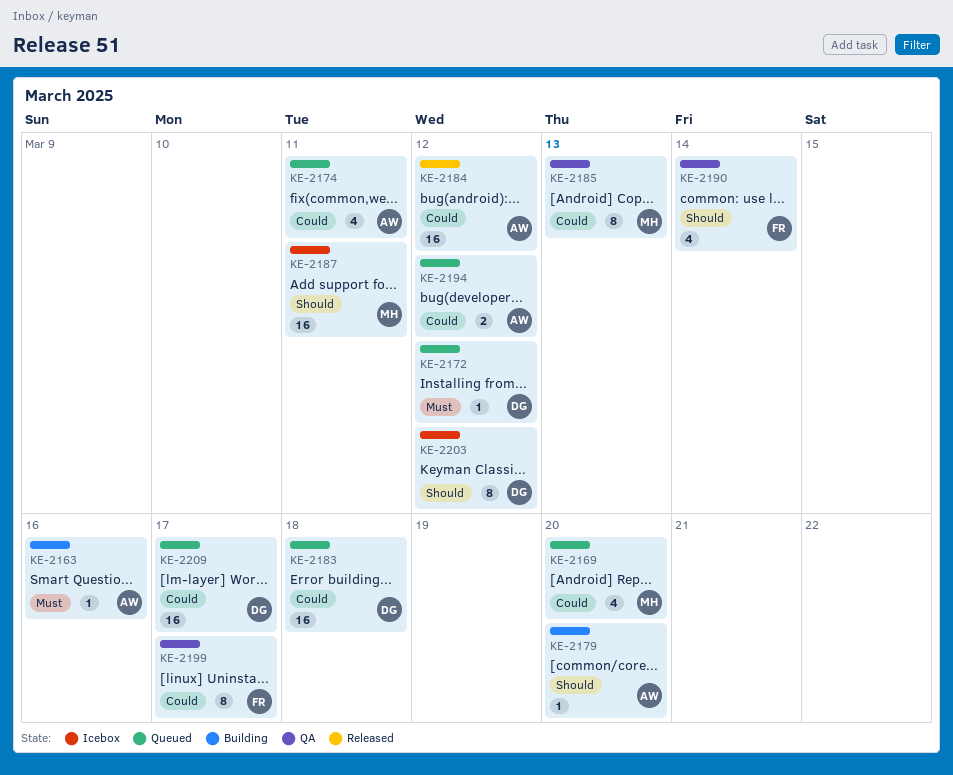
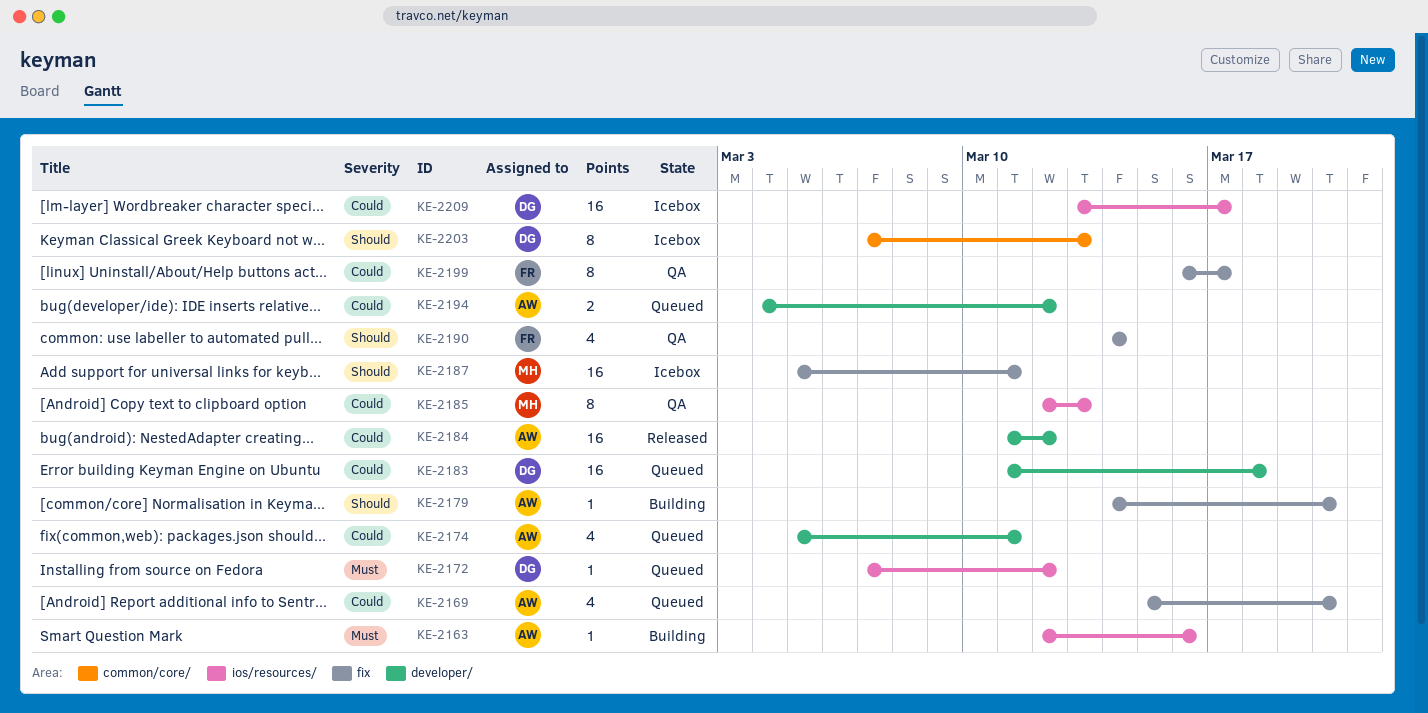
KE-2169, owner: MH -> AW
KE-2203, due: Mar 12 -> Mar 13
KE-2209, status: Queued -> Icebox

